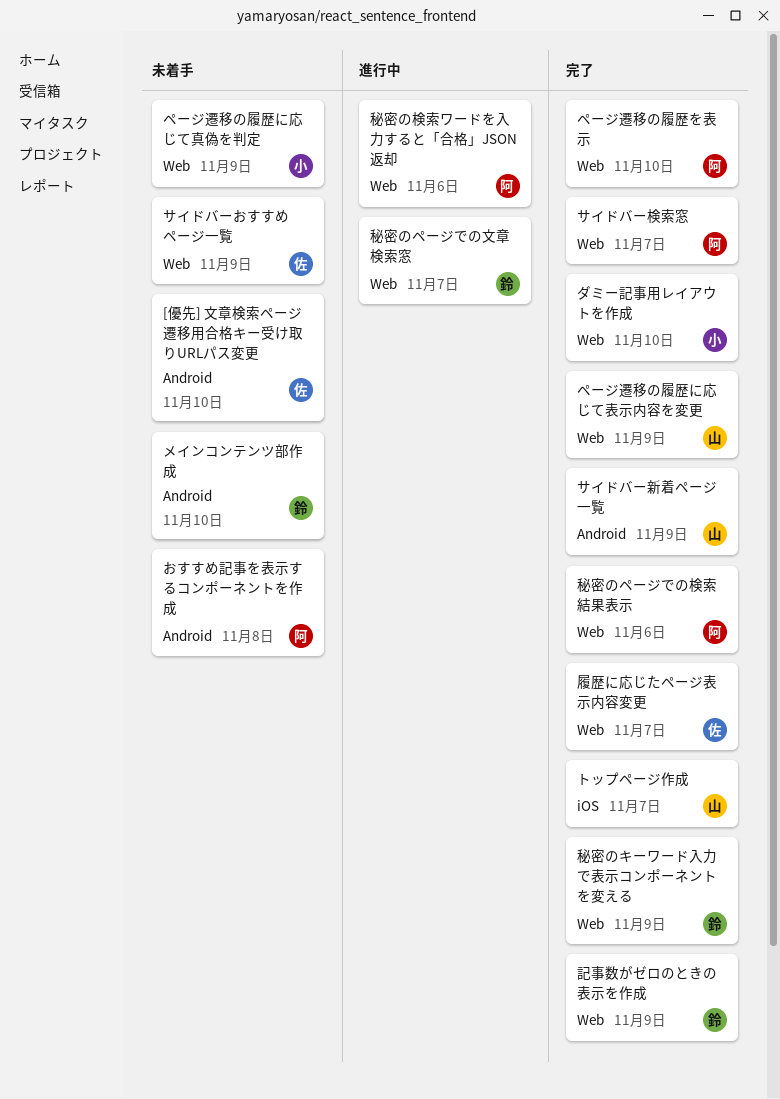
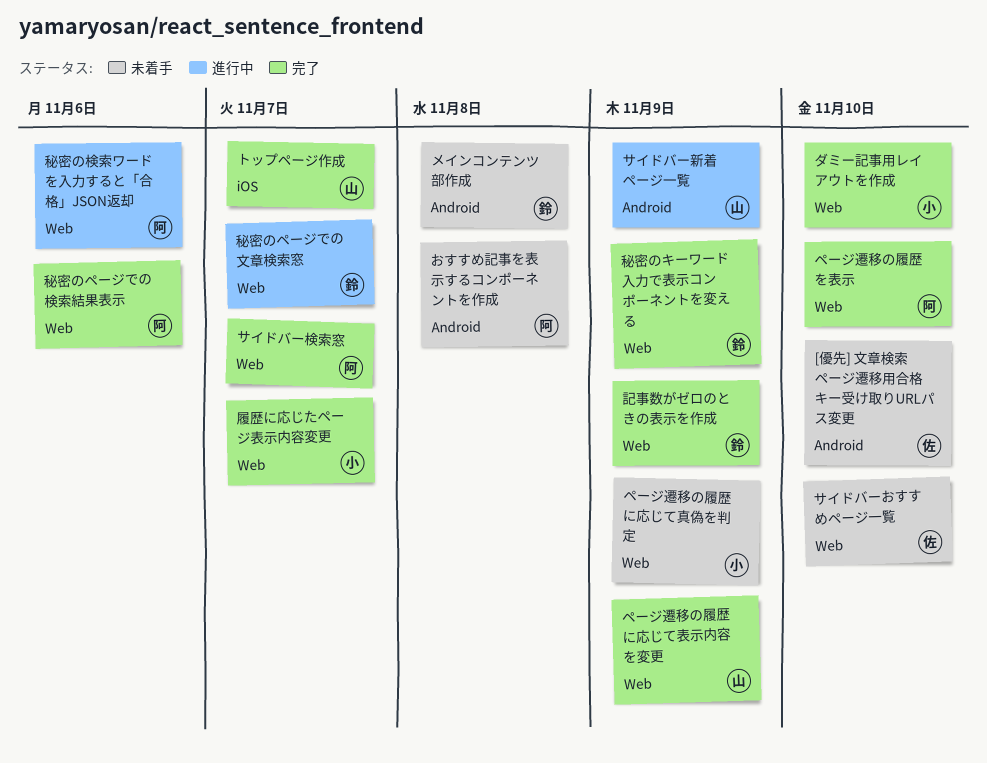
サイドバーおすすめページ一覧, due: Nov 9 -> Nov 10
サイドバー新着ページ一覧, status: 完了 -> 進行中
メインコンテンツ部作成, due: Nov 10 -> Nov 8
履歴に応じたページ表示内容変更, owner: 佐 -> 小

